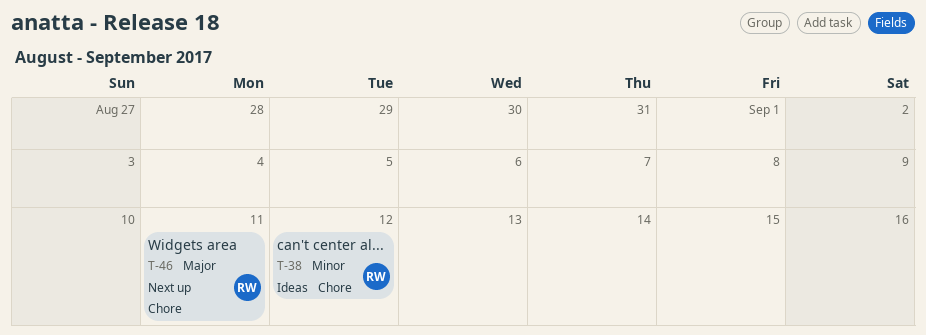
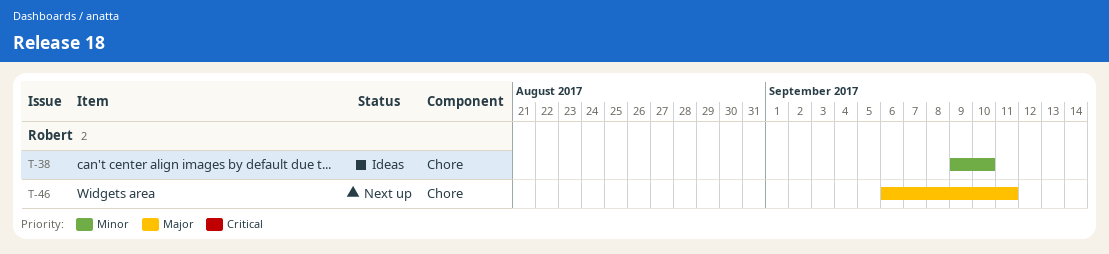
T-38, due: Sep 12 -> Sep 10

